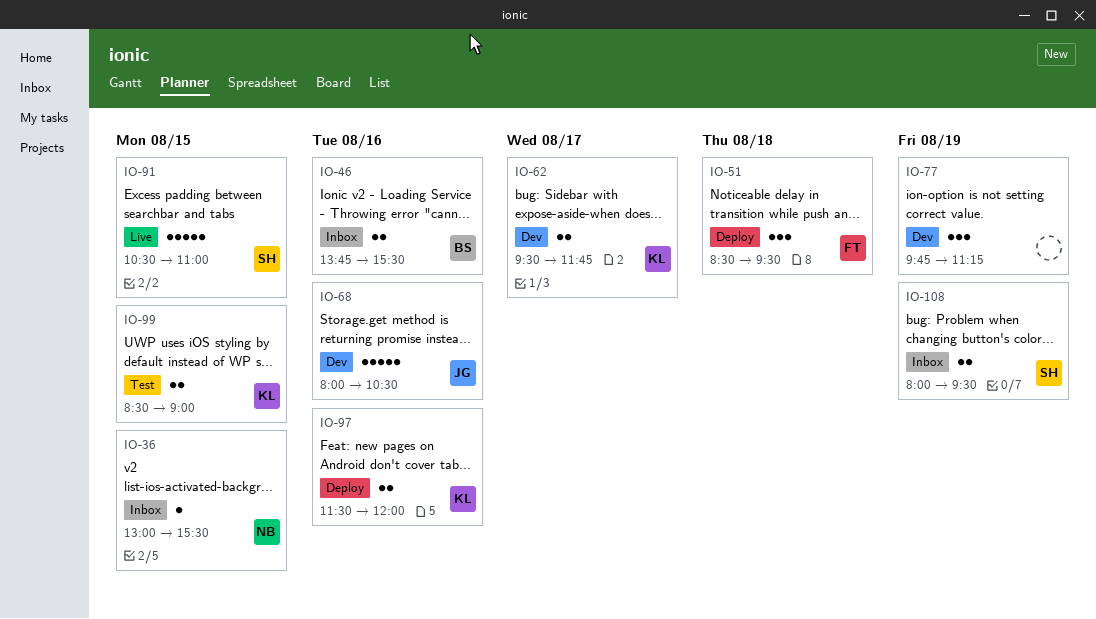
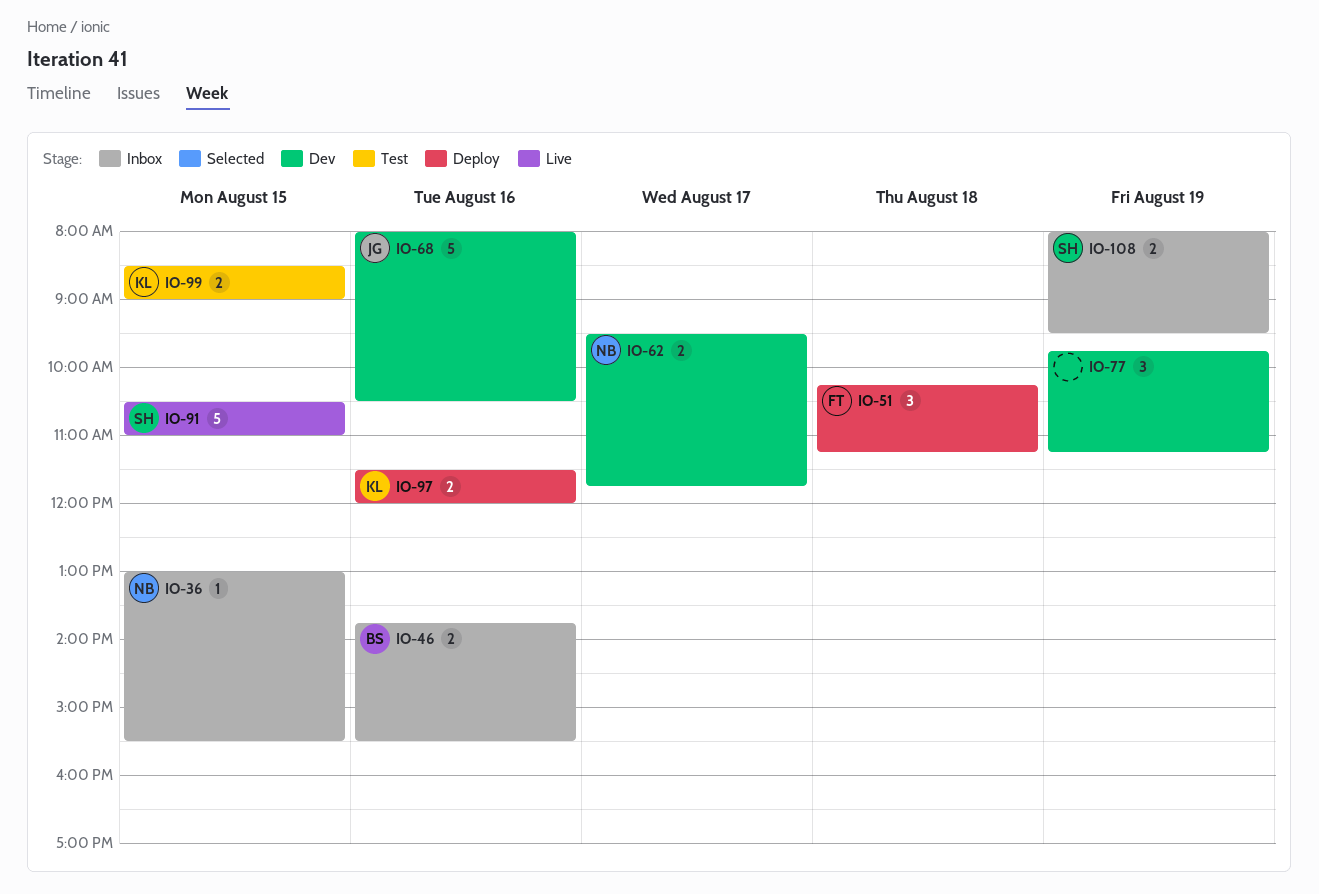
IO-51, begins: 08:30 -> 10:15
IO-51, ends: 09:30 -> 11:15
IO-62, owner: KL -> NB

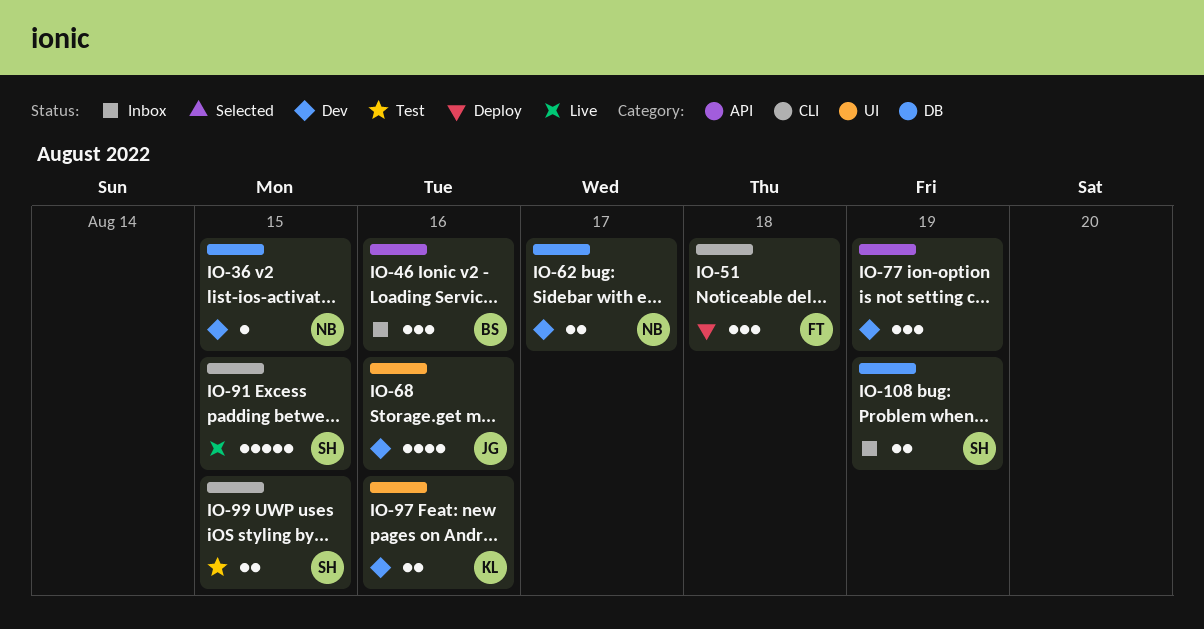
IO-36, status: Inbox -> Dev
IO-46, estimate: 2 -> 3
IO-68, estimate: 5 -> 4
IO-97, status: Deploy -> Dev
IO-99, owner: KL -> SH

